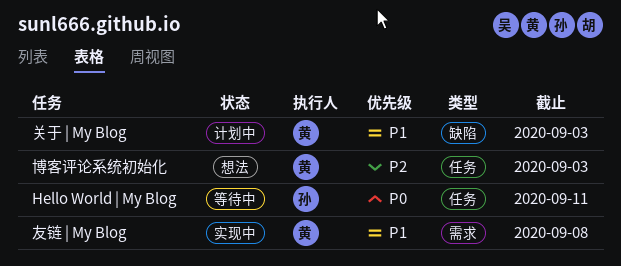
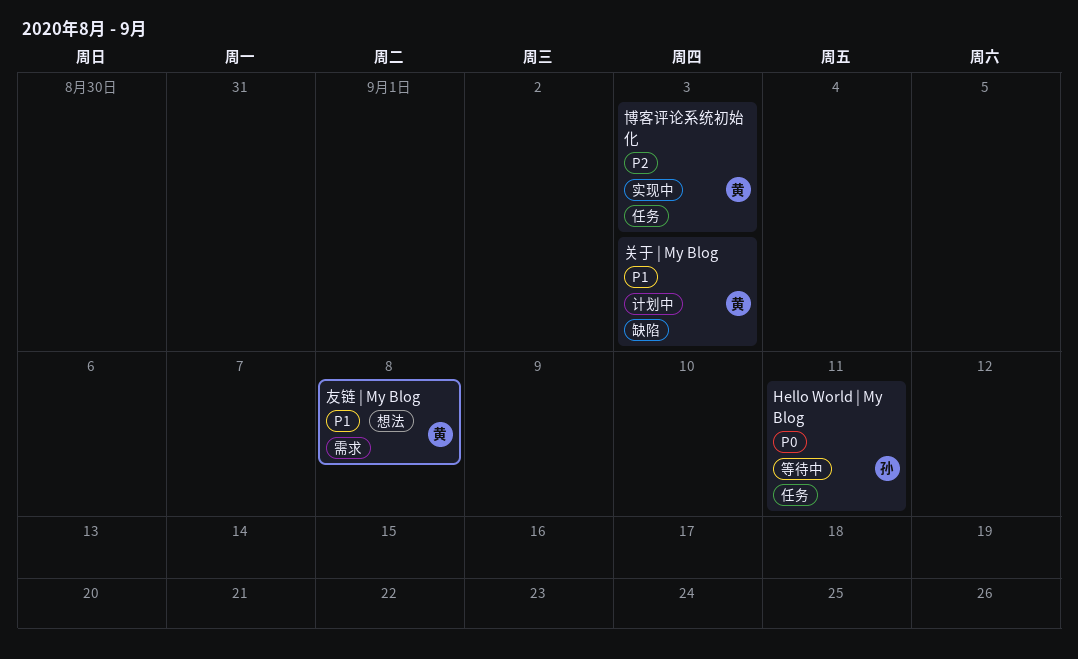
博客评论系统初始化, status: 想法 -> 实现中
友链 | My Blog, status: 实现中 -> 想法

